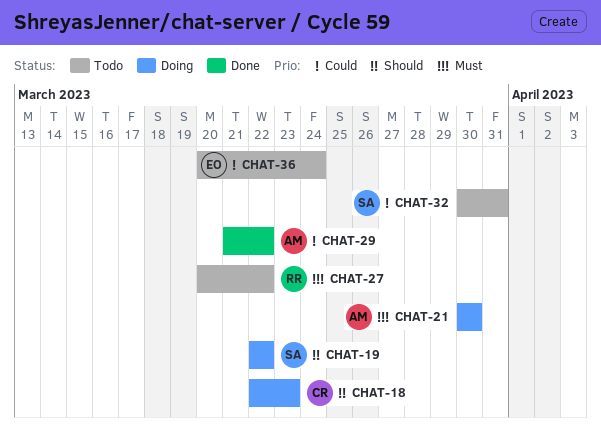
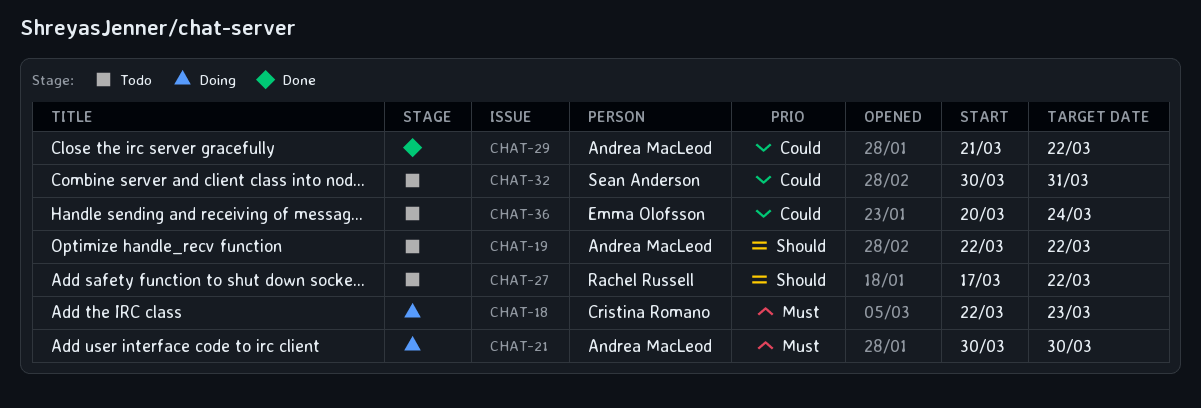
CHAT-18, priority: Should -> Must
CHAT-19, status: Doing -> Todo
CHAT-19, owner: Sean Anderson -> Andrea MacLeod
CHAT-27, priority: Must -> Should
CHAT-27, start: Mar 20 -> Mar 17

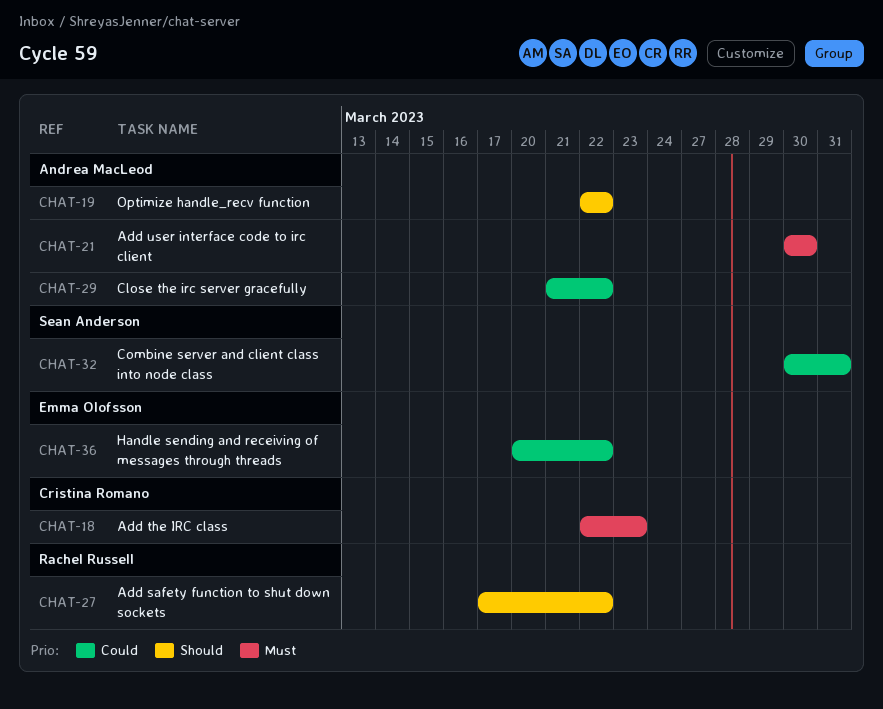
CHAT-36, due: Mar 24 -> Mar 22

